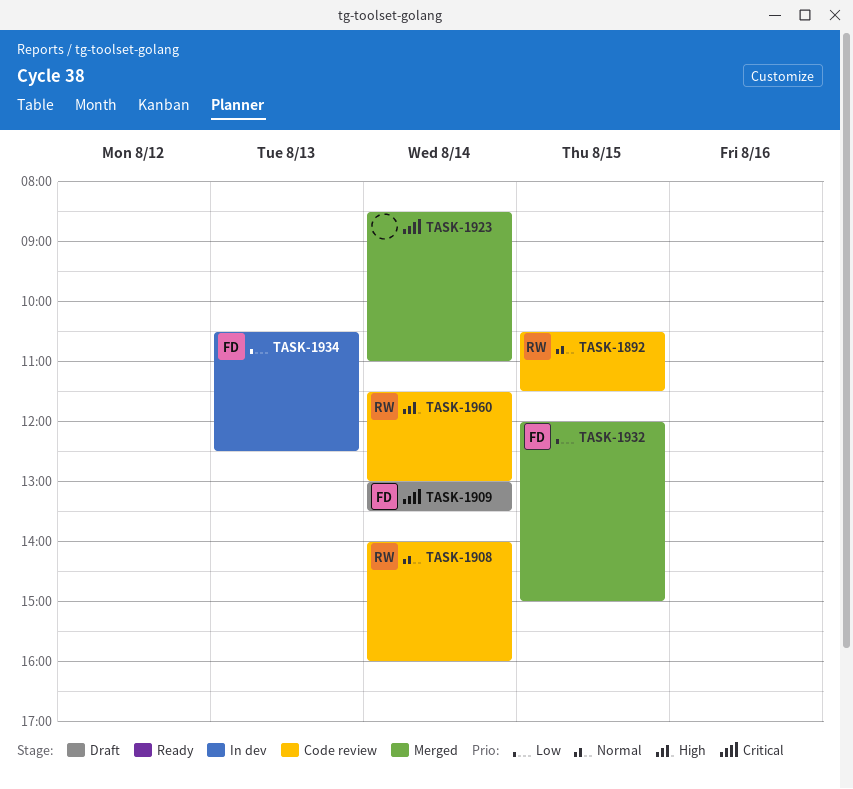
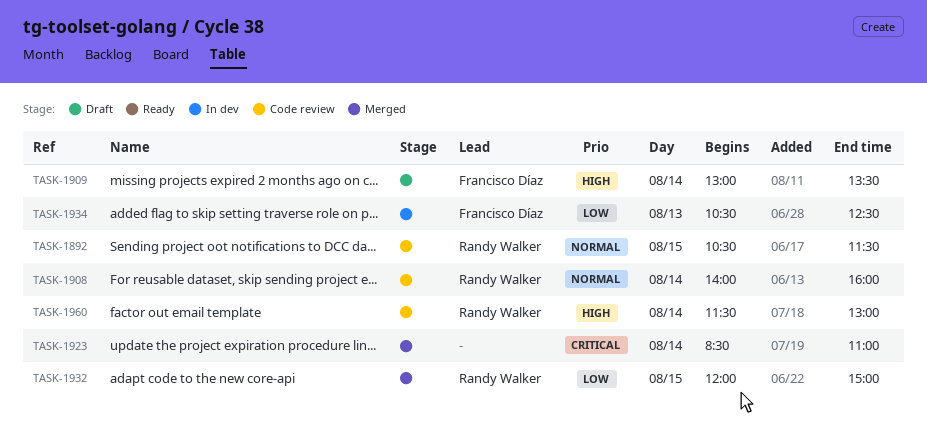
TASK-1909, priority: Critical -> High
TASK-1932, owner: Francisco Díaz -> Randy Walker

